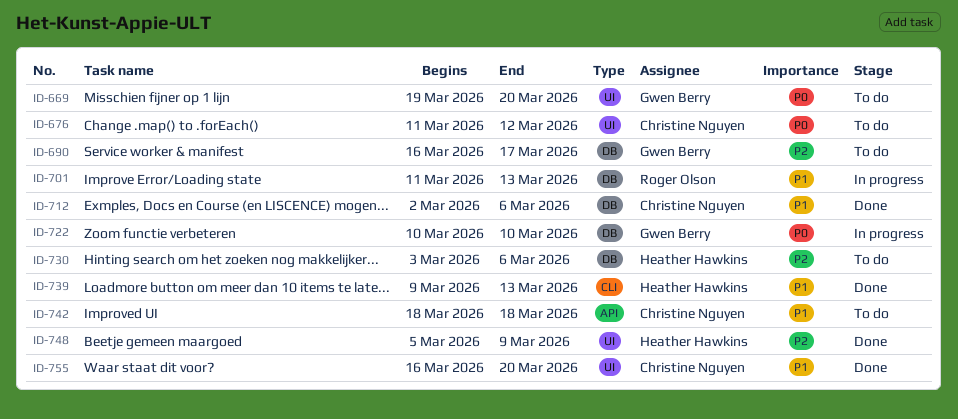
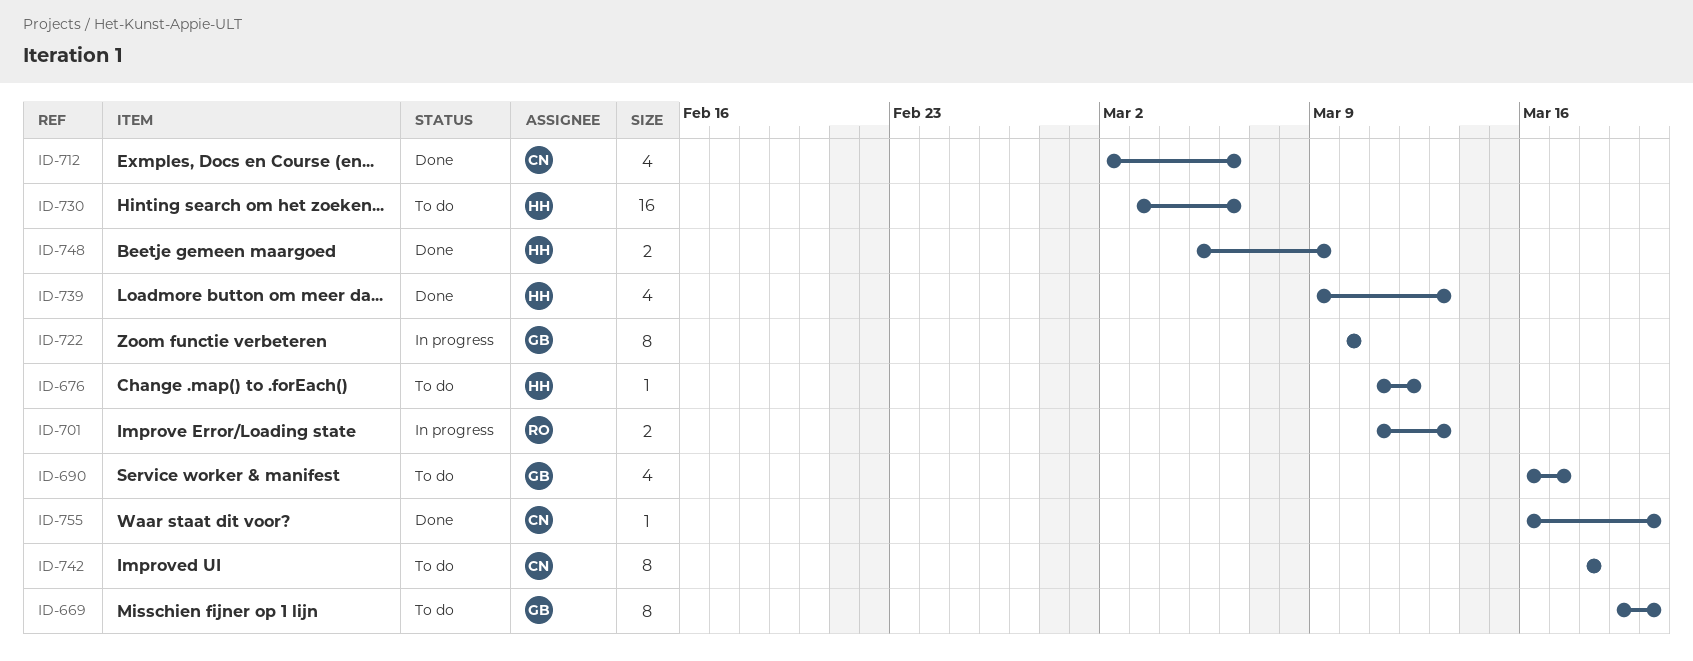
ID-676, owner: Christine Nguyen -> Heather Hawkins

